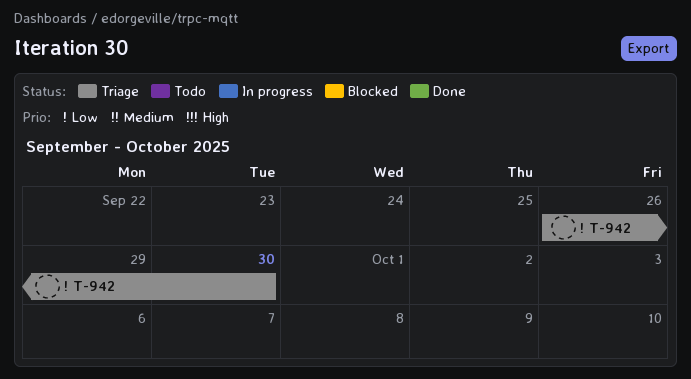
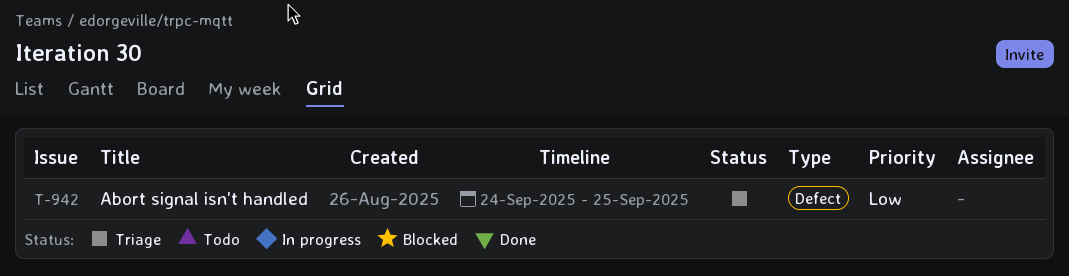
T-942, start: Sep 26 -> Sep 24
T-942, due: Sep 30 -> Sep 25

